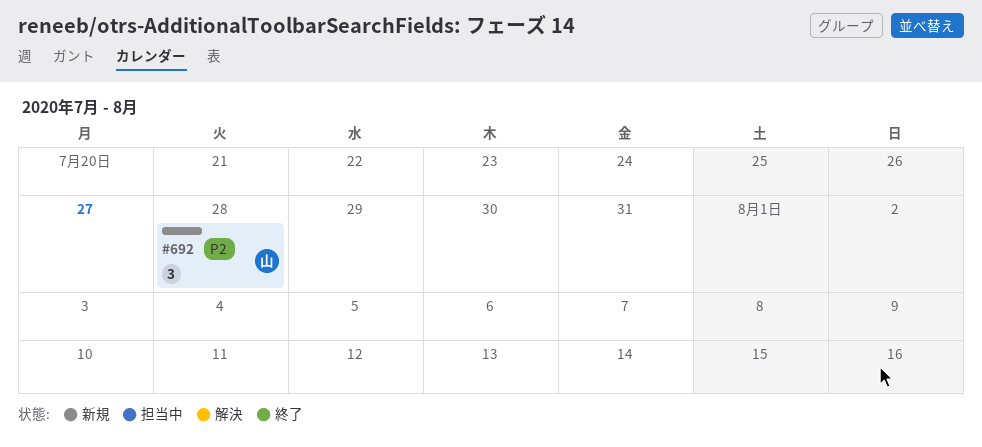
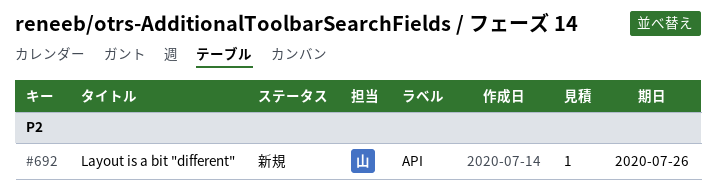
#692, estimate: 3 -> 1
#692, due: Jul 28 -> Jul 26

